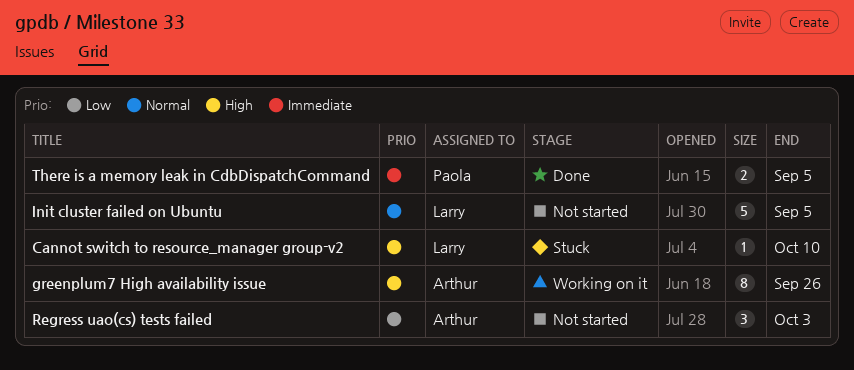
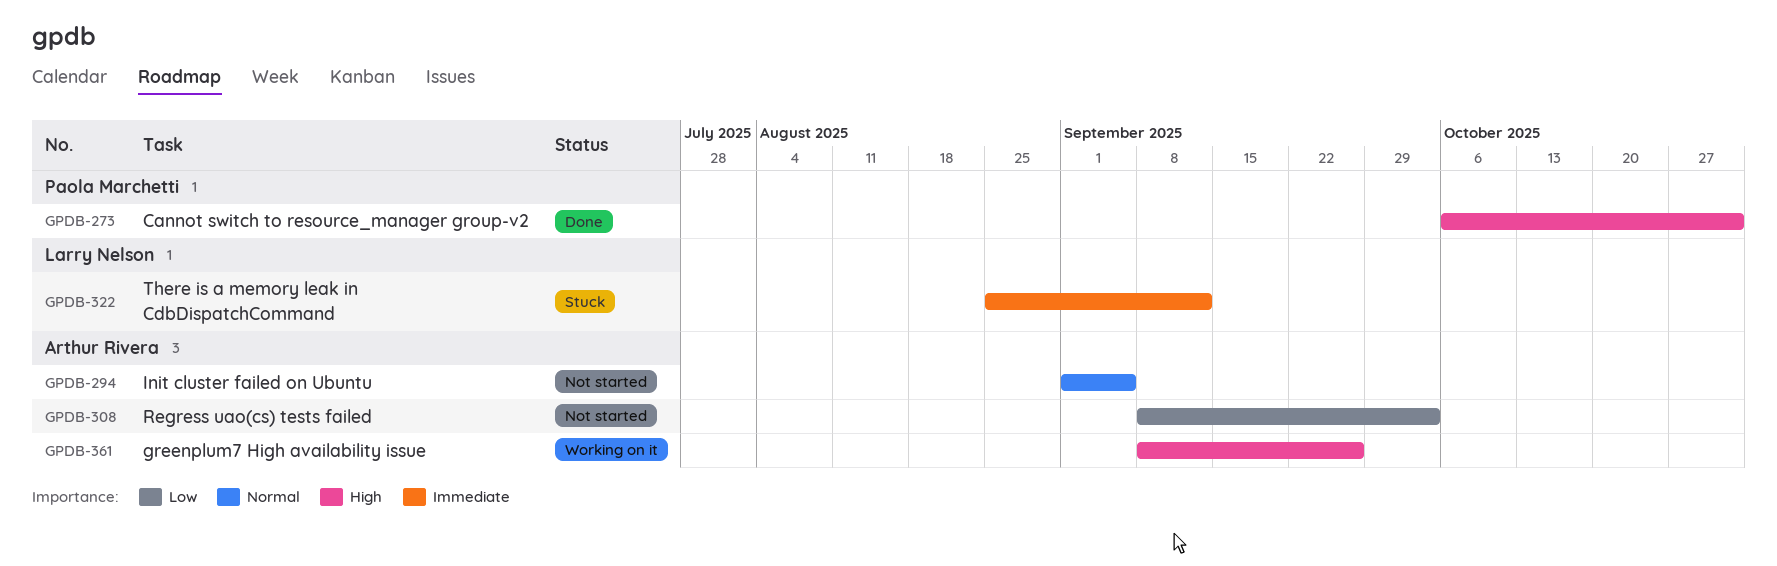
Cannot switch to resource_manager group-v2, status: Stuck -> Done
Cannot switch to resource_manager group-v2, owner: Larry Nelson -> Paola Marchetti
Cannot switch to resource_manager group-v2, due: Oct 10 -> Oct 31
Init cluster failed on Ubuntu, owner: Larry Nelson -> Arthur Rivera
There is a memory leak in CdbDispatchCommand, status: Done -> Stuck
There is a memory leak in CdbDispatchCommand, owner: Paola Marchetti -> Larry Nelson
There is a memory leak in CdbDispatchCommand, due: Sep 5 -> Sep 12

